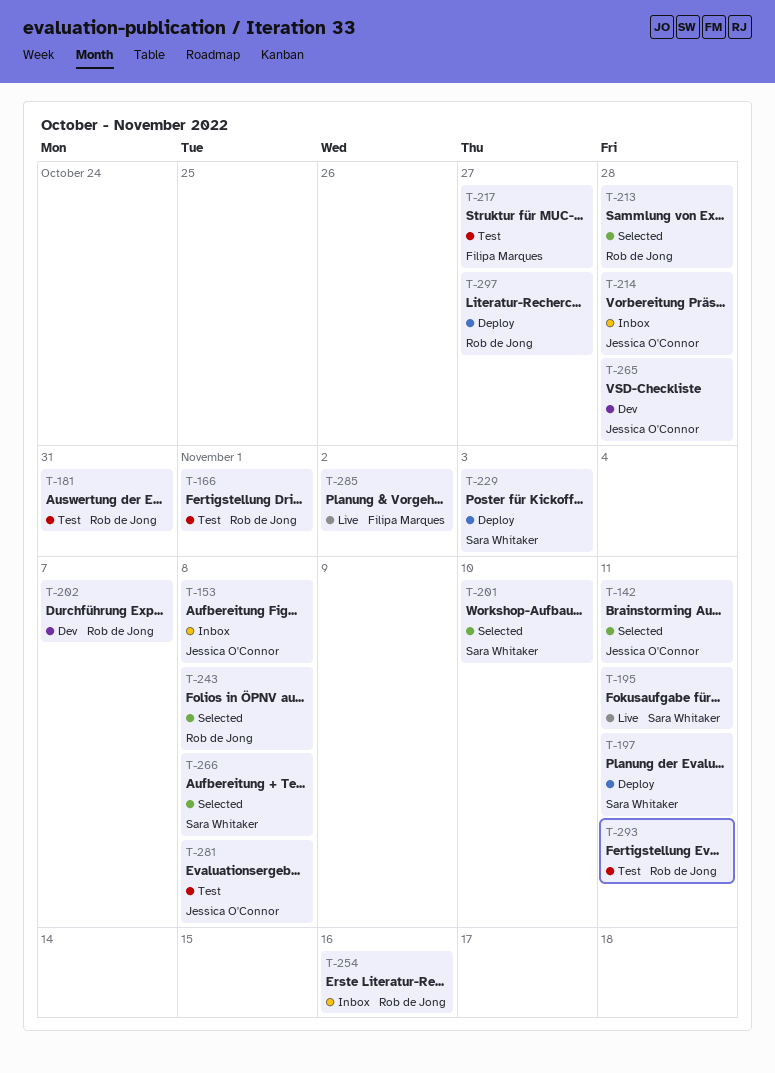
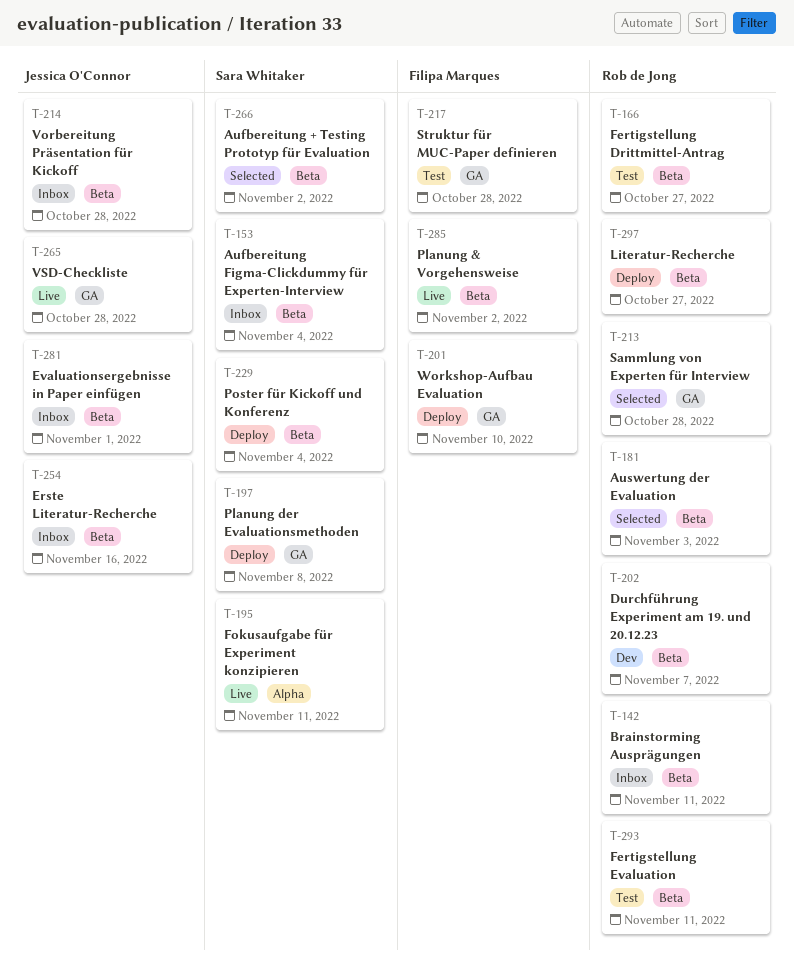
T-142, status: Selected -> Inbox
T-142, owner: Jessica O'Connor -> Rob de Jong
T-153, owner: Jessica O'Connor -> Sara Whitaker
T-153, due: Nov 8 -> Nov 4
T-166, due: Nov 1 -> Oct 27
T-181, status: Test -> Selected
T-181, due: Oct 31 -> Nov 3
T-197, due: Nov 11 -> Nov 8
T-201, status: Selected -> Deploy
T-201, owner: Sara Whitaker -> Filipa Marques
T-217, due: Oct 27 -> Oct 28
T-229, due: Nov 3 -> Nov 4
T-243: present -> none
T-254, owner: Rob de Jong -> Jessica O'Connor
T-265, status: Dev -> Live
T-266, due: Nov 8 -> Nov 2
T-281, status: Test -> Inbox
T-281, due: Nov 8 -> Nov 1

